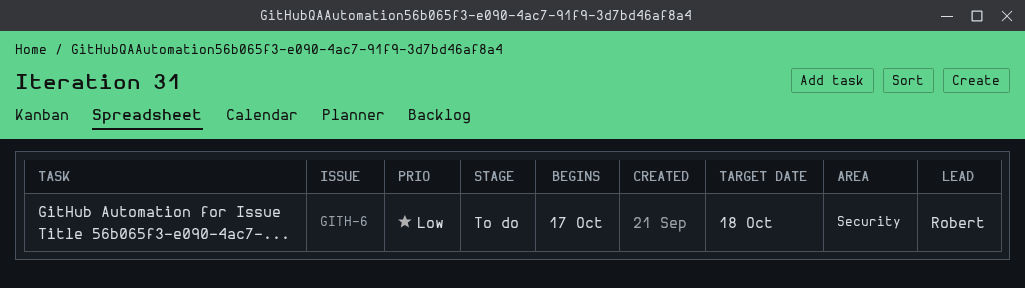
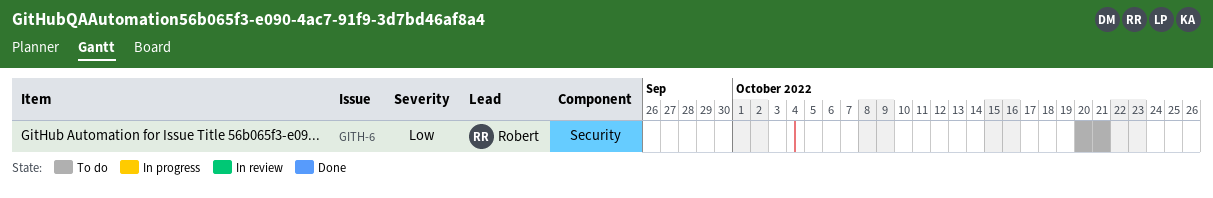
GITH-6, start: Oct 17 -> Oct 20
GITH-6, due: Oct 18 -> Oct 21

